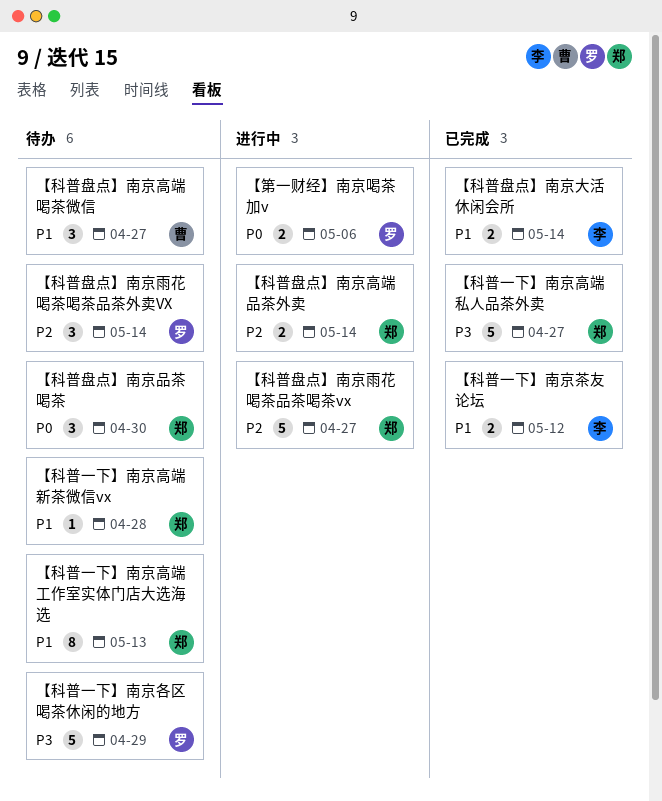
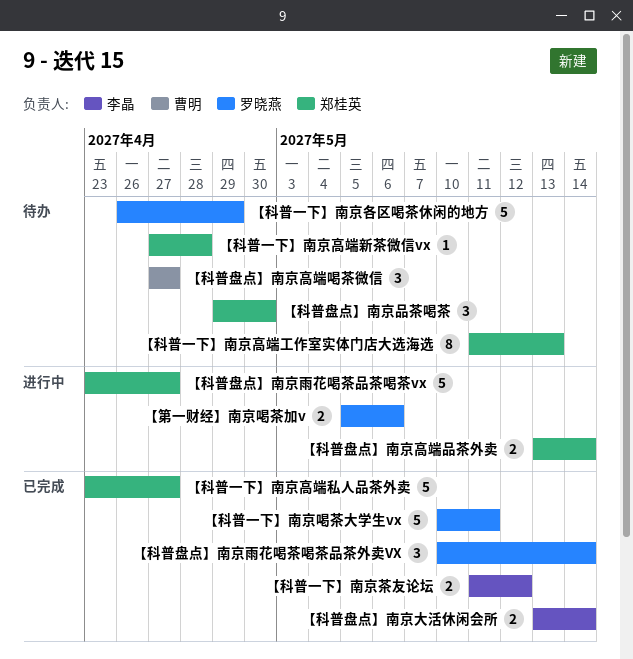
【科普一下】南京喝茶大学生vx: none -> present
【科普盘点】南京雨花喝茶喝茶品茶外卖VX, status: 待办 -> 已完成

